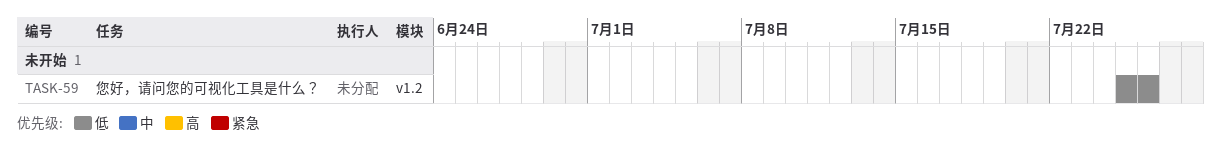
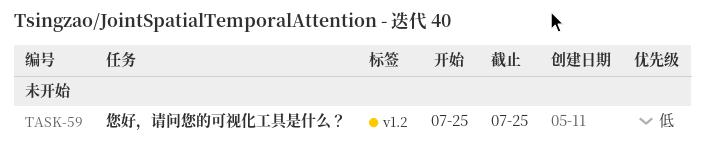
TASK-59, due: Jul 26 -> Jul 25

